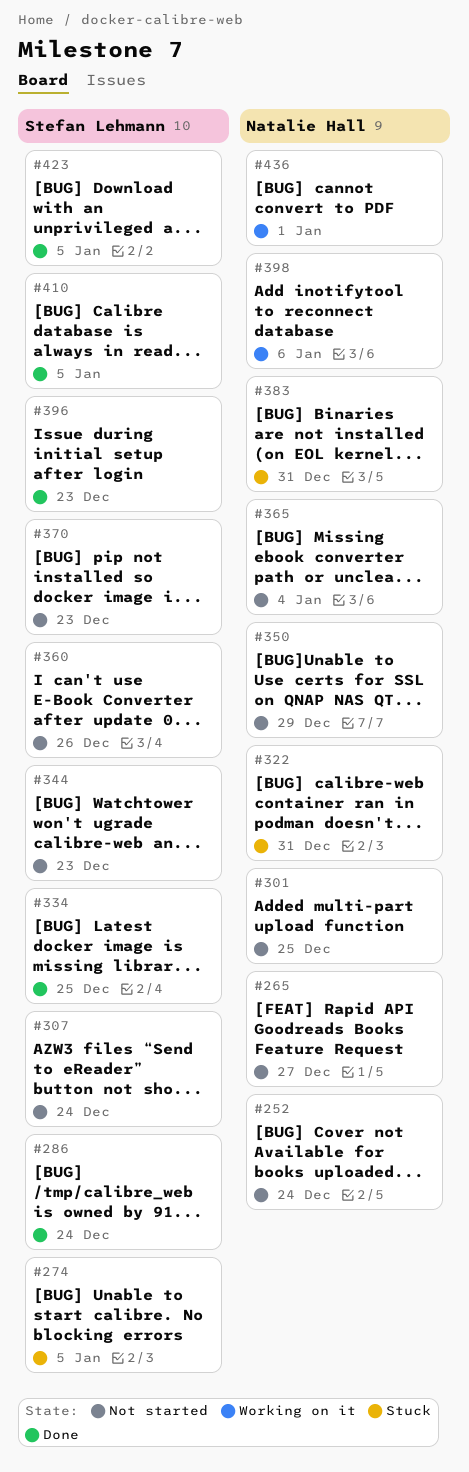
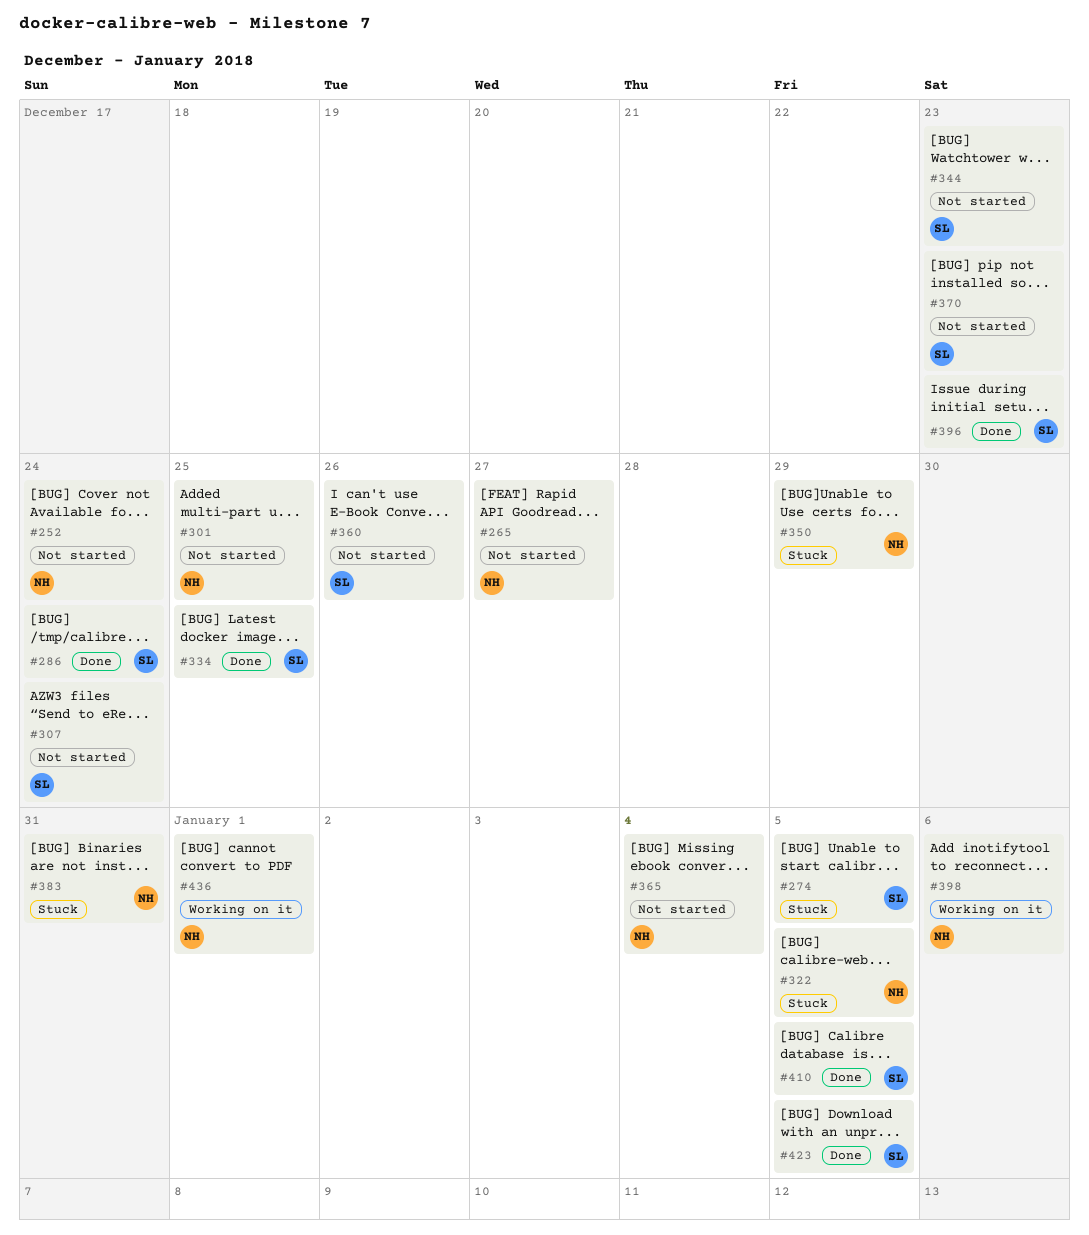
#322, due: Dec 31 -> Jan 5
#350, status: Not started -> Stuck

